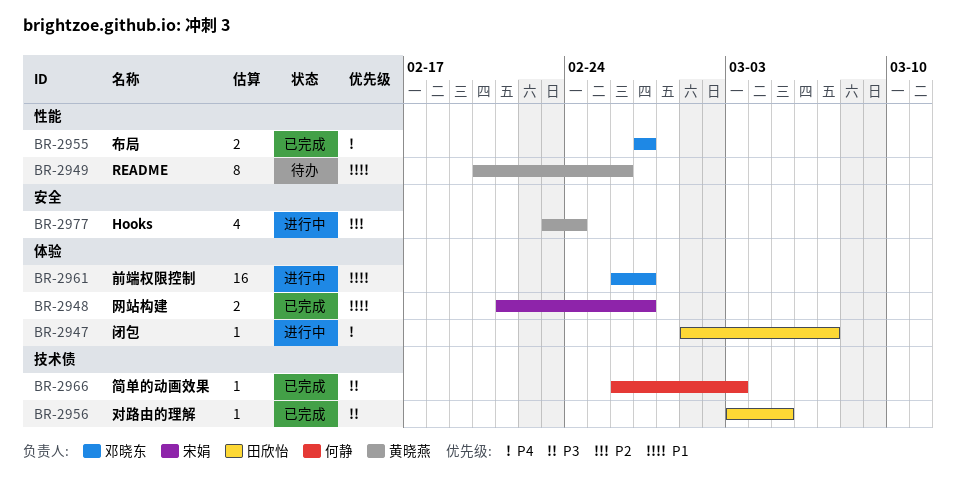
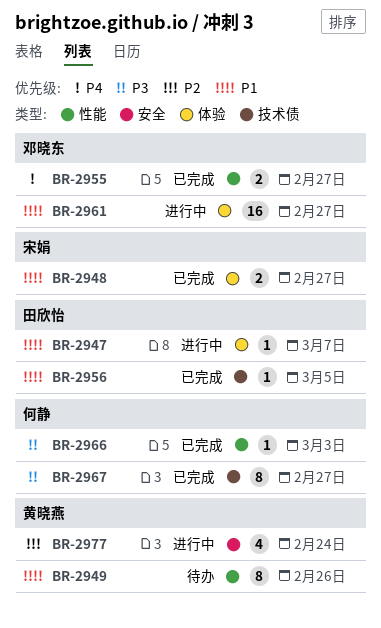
BR-2947, priority: P4 -> P1
BR-2956, priority: P3 -> P1
BR-2966, label: 技术债 -> 性能
BR-2967: none -> present

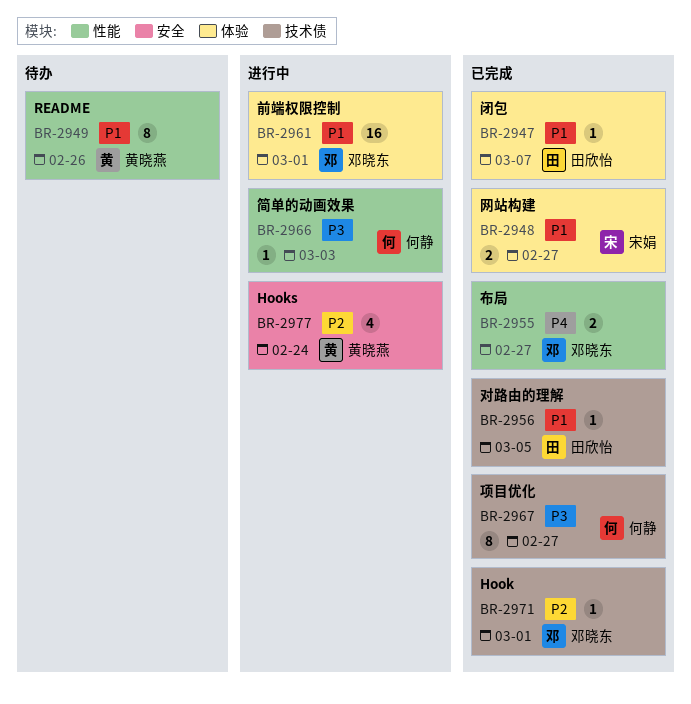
BR-2947, status: 进行中 -> 已完成
BR-2961, due: Feb 27 -> Mar 1
BR-2966, status: 已完成 -> 进行中
BR-2971: none -> present

